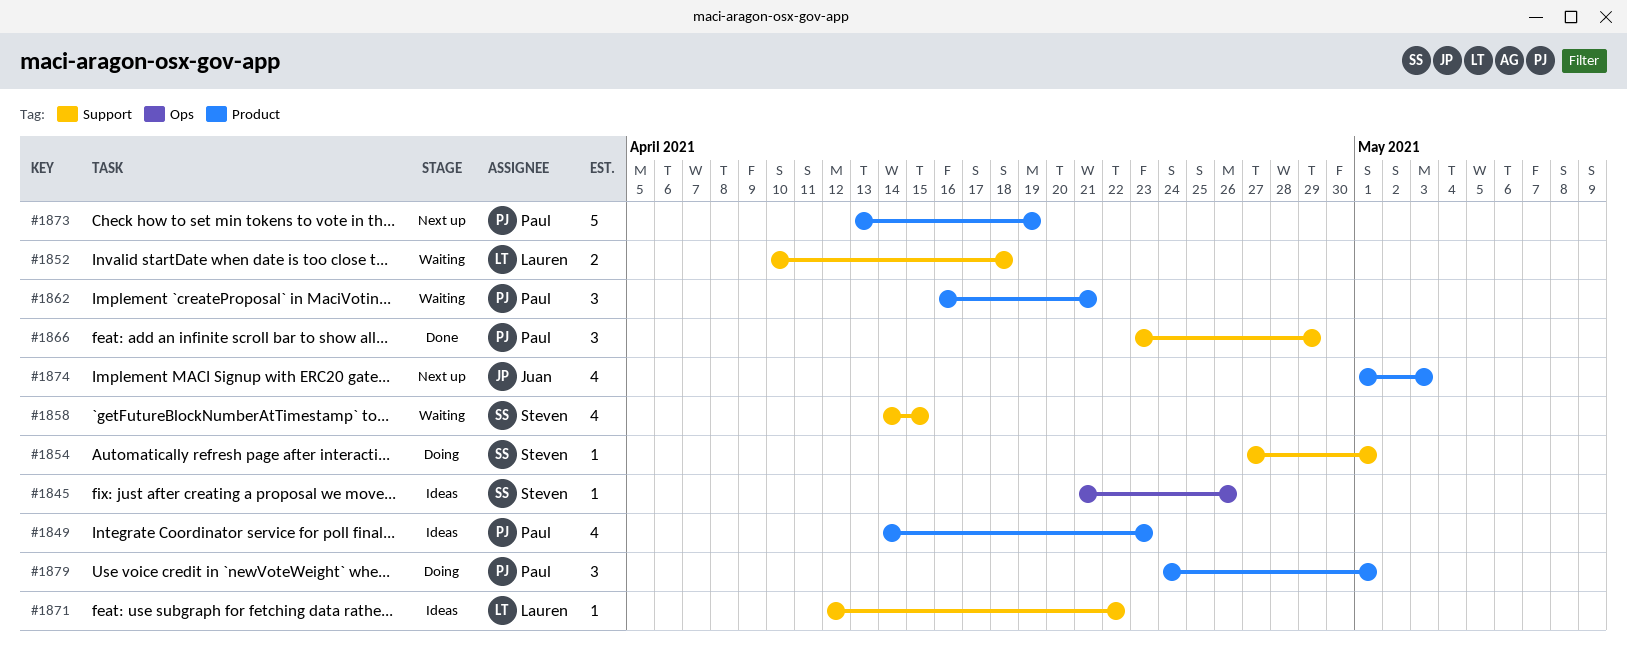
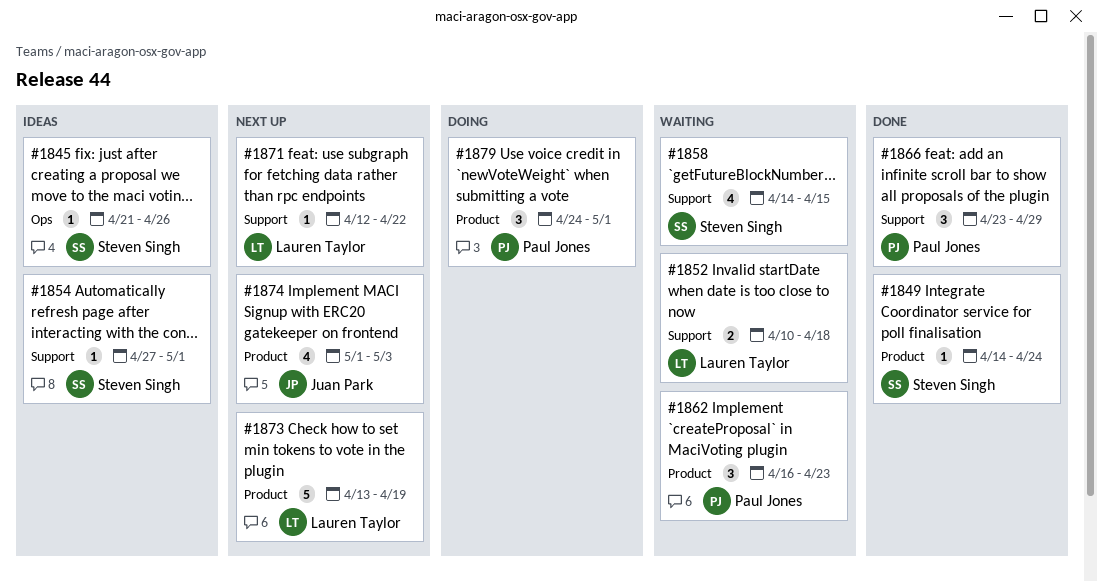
#1849, status: Ideas -> Done
#1849, owner: Paul Jones -> Steven Singh
#1849, estimate: 4 -> 1
#1849, due: Apr 23 -> Apr 24
#1854, status: Doing -> Ideas
#1862, due: Apr 21 -> Apr 23
#1871, status: Ideas -> Next up
#1873, owner: Paul Jones -> Lauren Taylor

